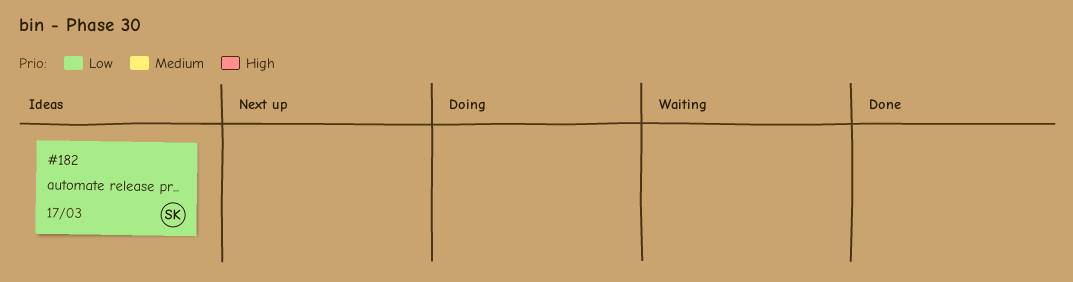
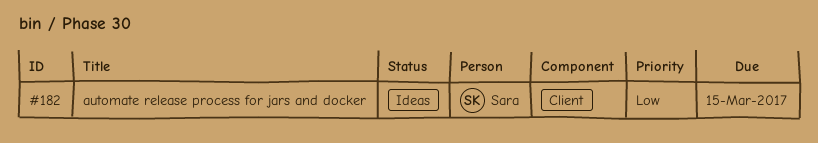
#182, due: Mar 17 -> Mar 15

